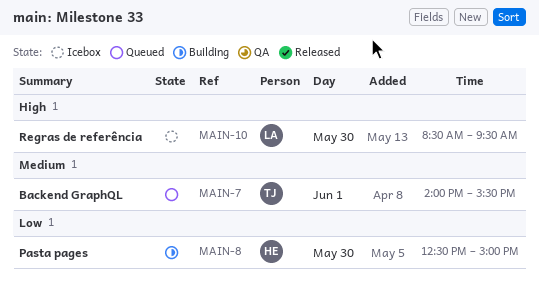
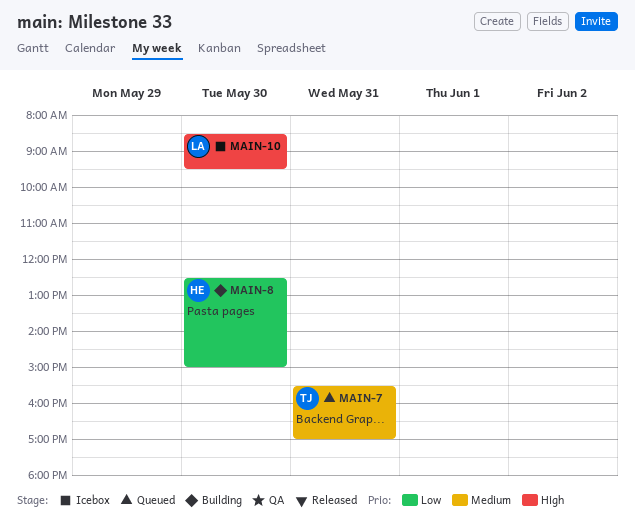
MAIN-7, day: Jun 1 -> May 31
MAIN-7, begins: 14:00 -> 15:30
MAIN-7, ends: 15:30 -> 17:00

